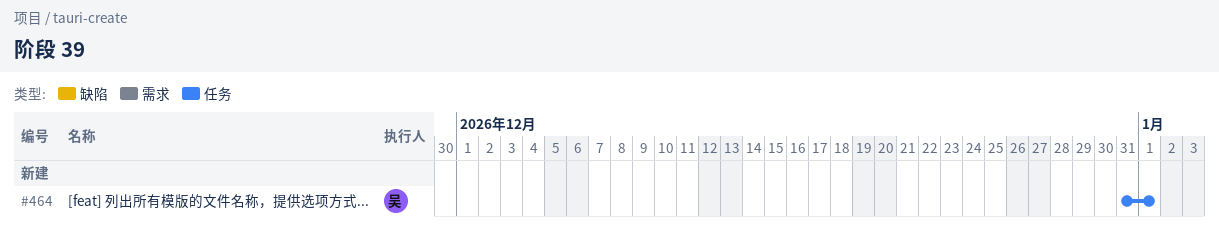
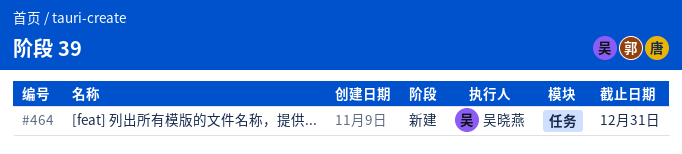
#464, due: Jan 1 -> Dec 31

